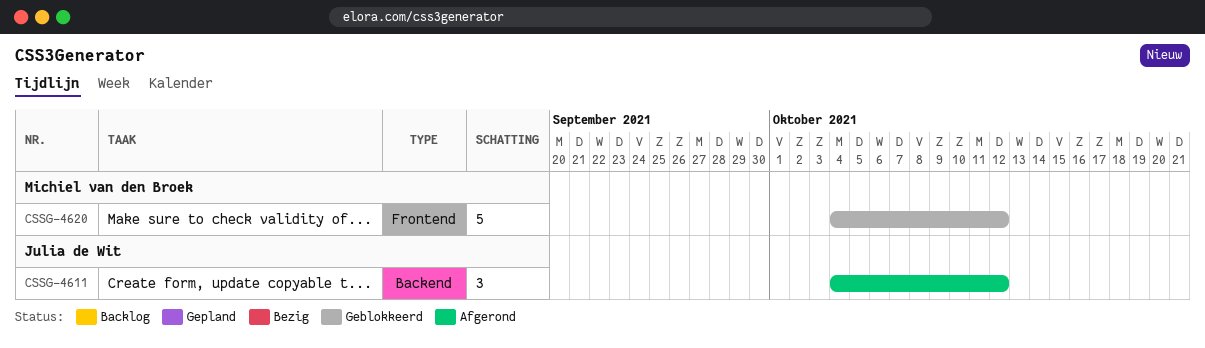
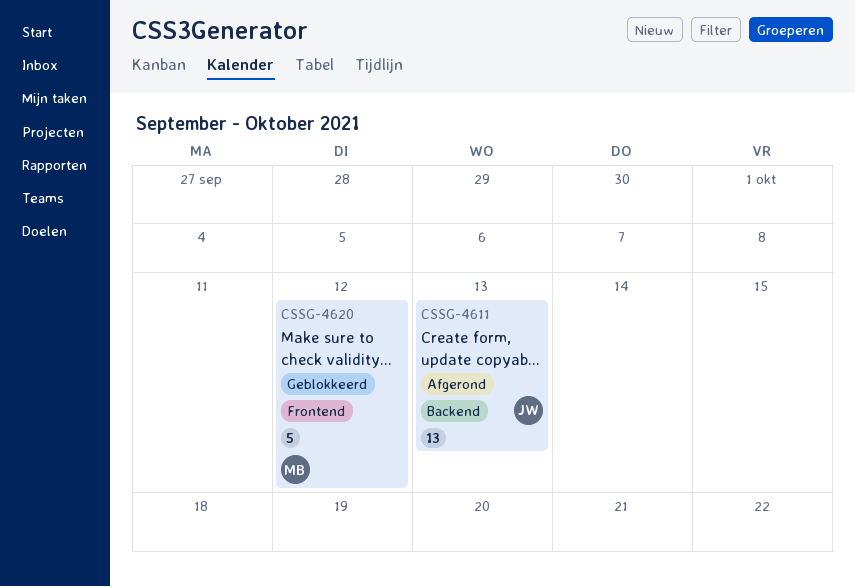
CSSG-4611, estimate: 3 -> 13
CSSG-4611, due: Oct 12 -> Oct 13

